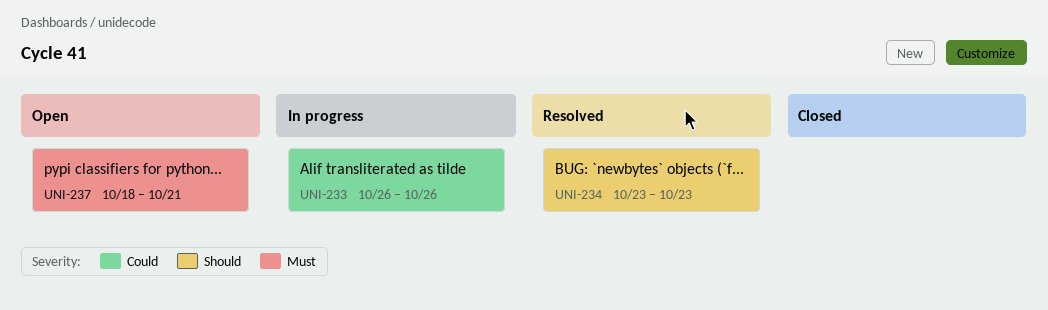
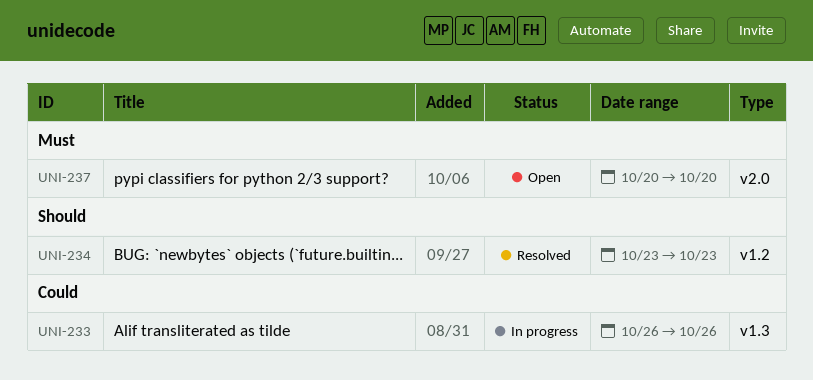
UNI-237, start: Oct 18 -> Oct 20
UNI-237, due: Oct 21 -> Oct 20

